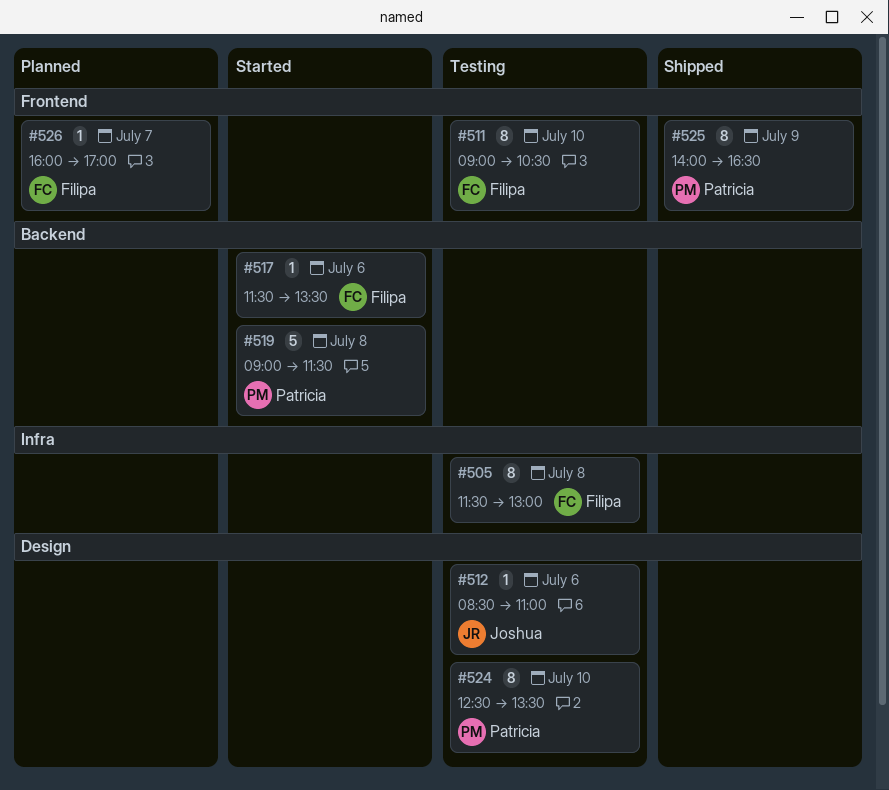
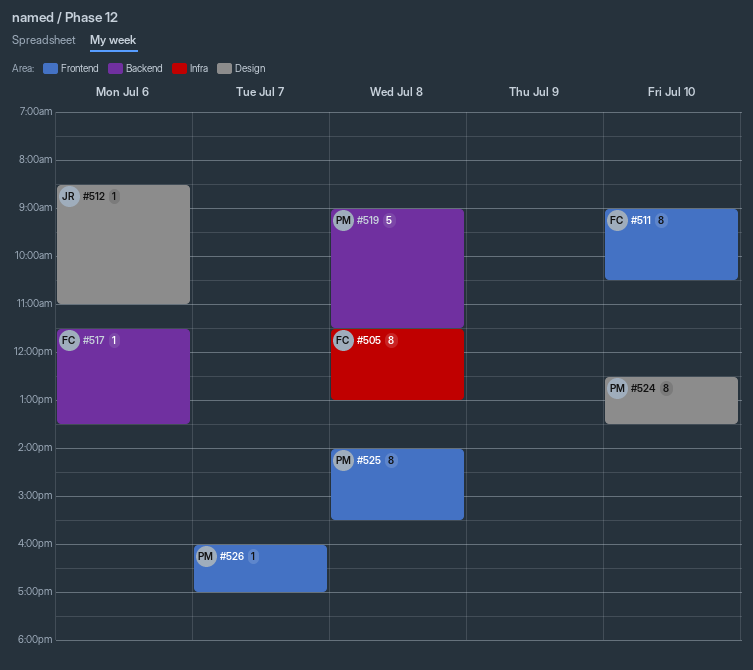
#525, day: Jul 9 -> Jul 8
#525, ends: 16:30 -> 15:30
#526, owner: Filipa -> Patricia

